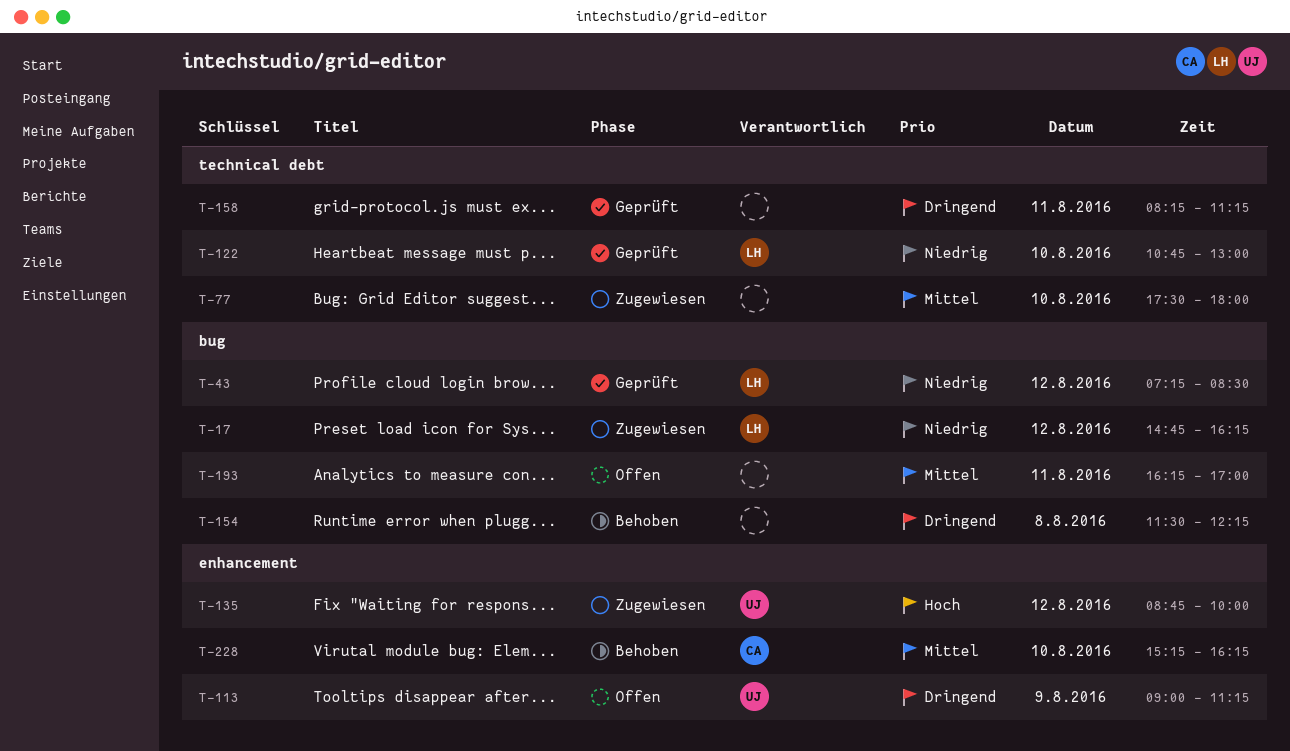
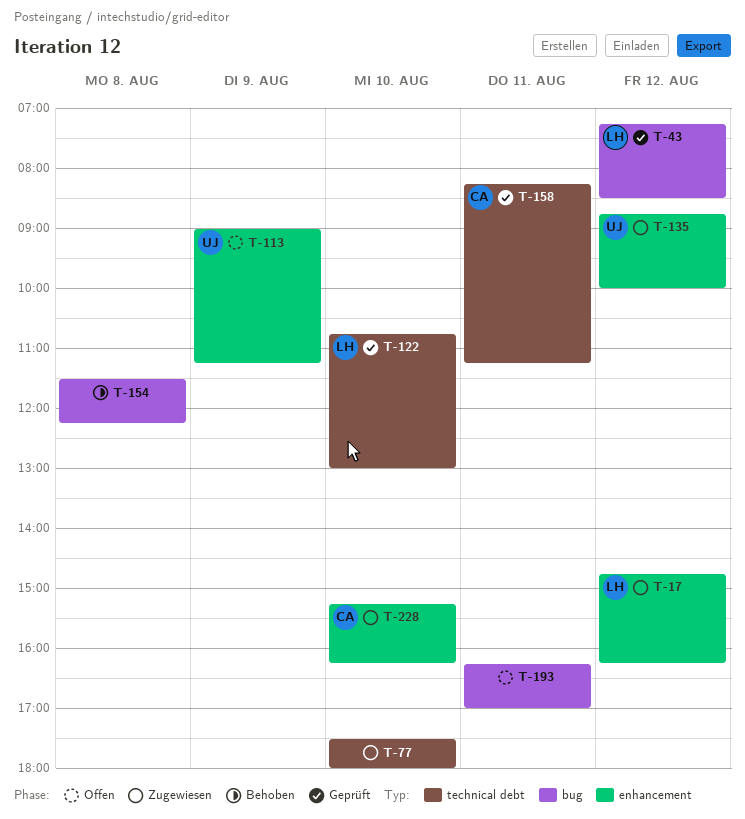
T-17, label: bug -> enhancement
T-158, owner: none -> CA
T-228, status: Behoben -> Zugewiesen

